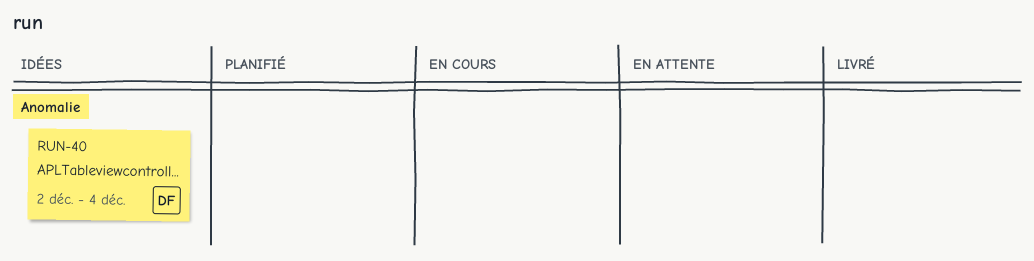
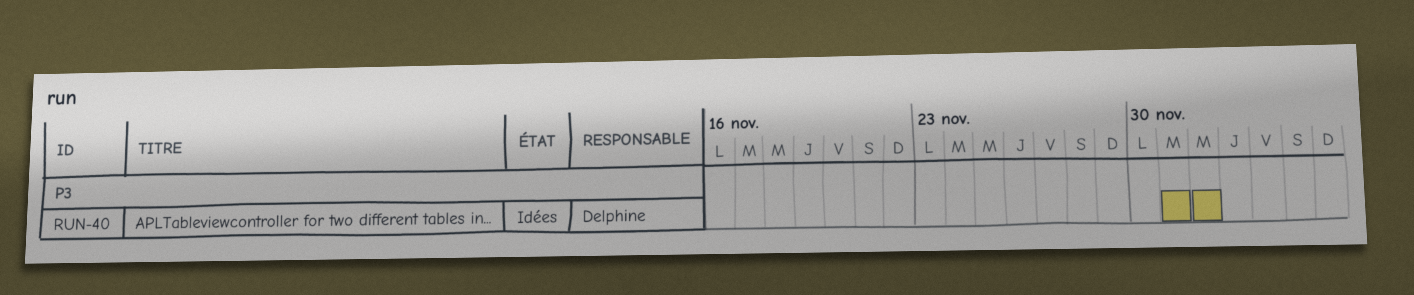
RUN-40, start: Dec 2 -> Dec 1
RUN-40, due: Dec 4 -> Dec 2

